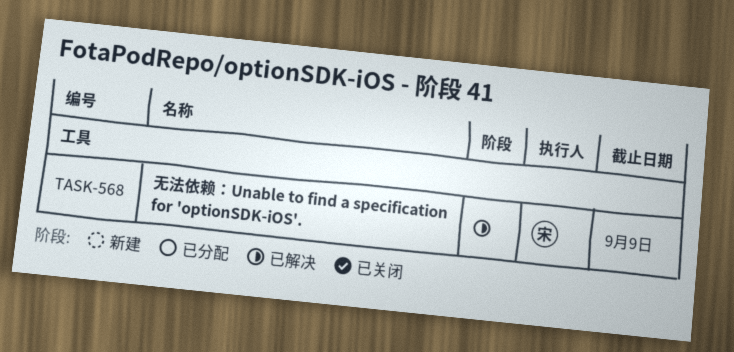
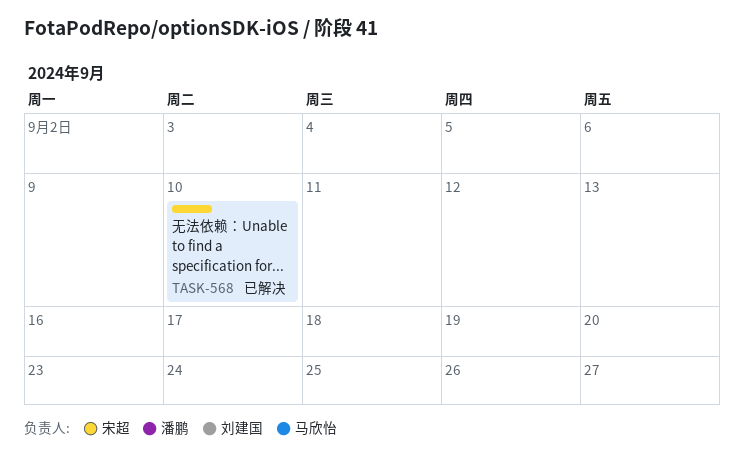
TASK-568, due: Sep 9 -> Sep 10

